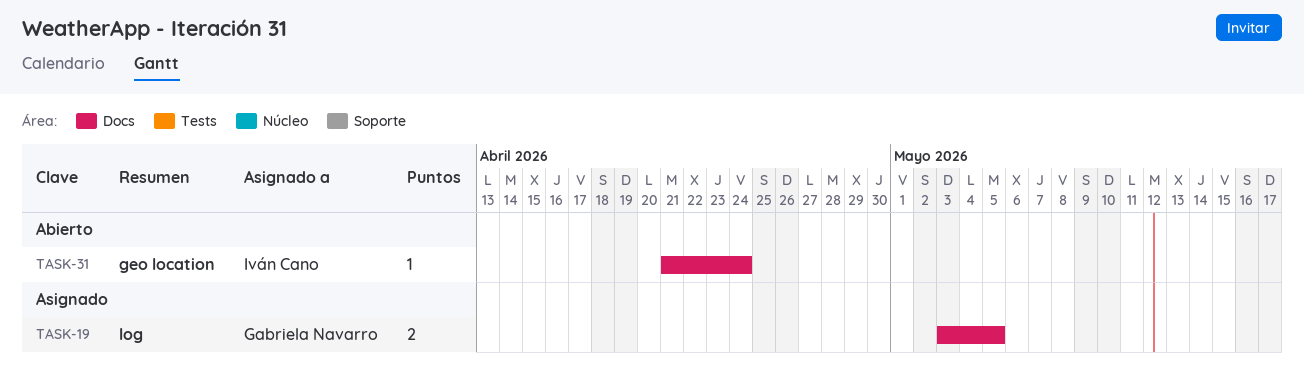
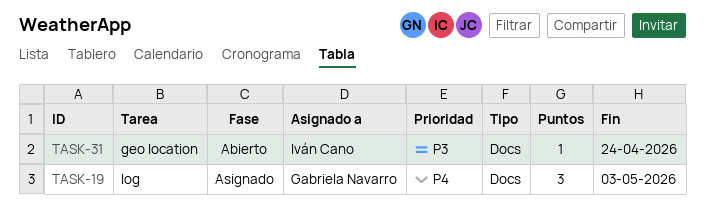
TASK-19, estimate: 2 -> 3
TASK-19, due: May 5 -> May 3

